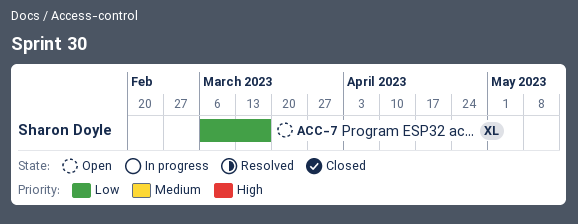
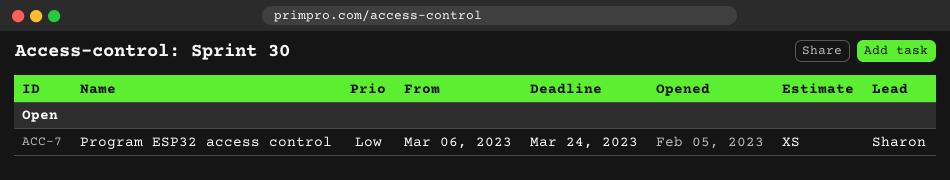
ACC-7, estimate: XL -> XS
ACC-7, due: Mar 17 -> Mar 24

